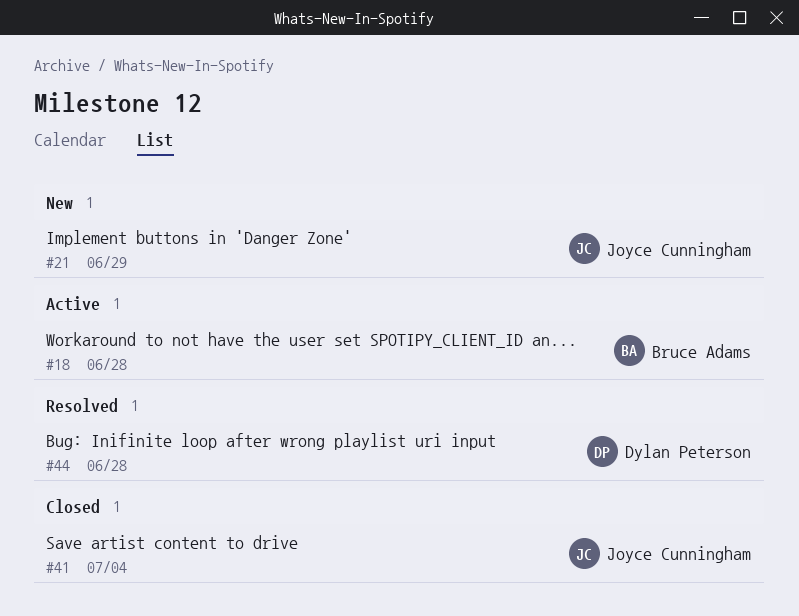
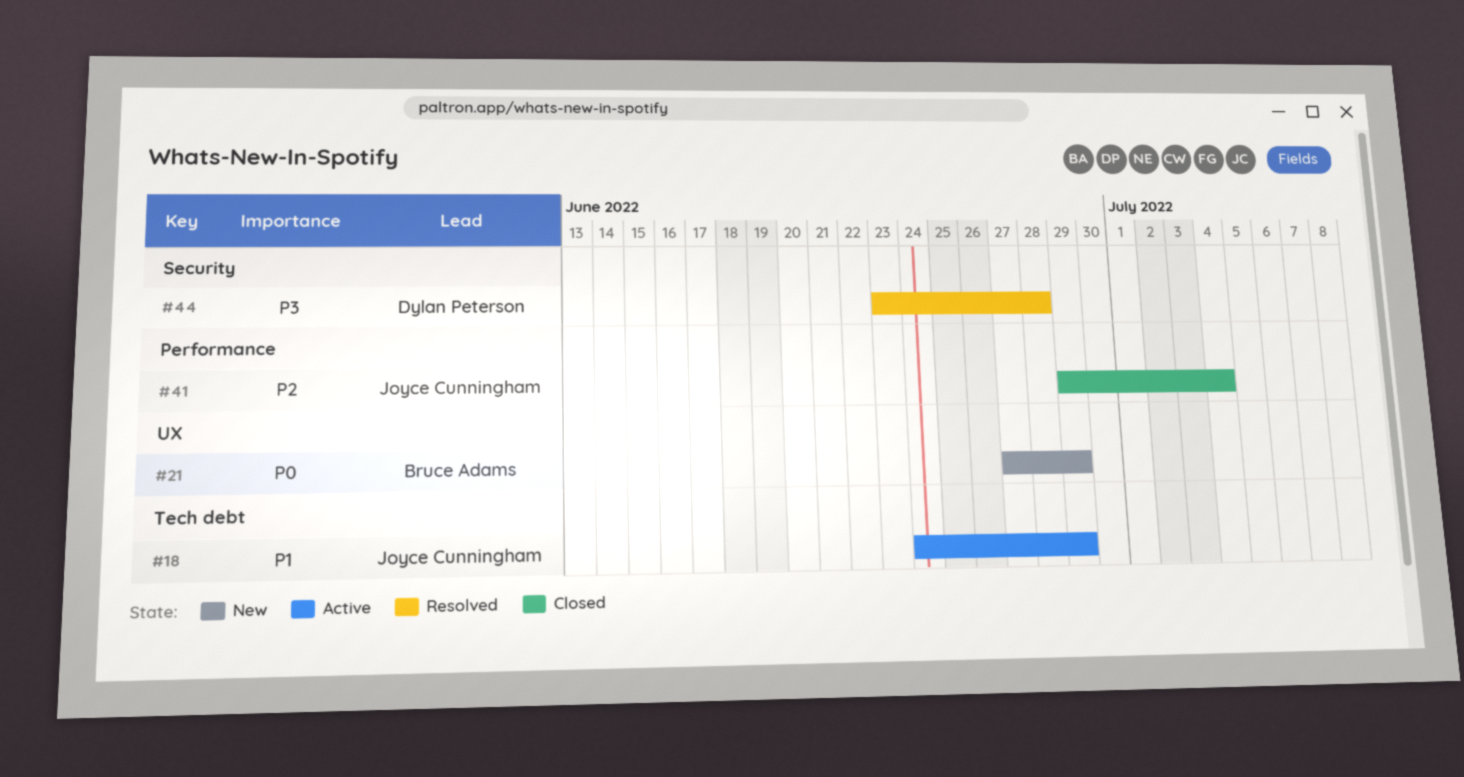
#18, owner: Bruce Adams -> Joyce Cunningham
#18, due: Jun 28 -> Jun 29
#21, owner: Joyce Cunningham -> Bruce Adams

